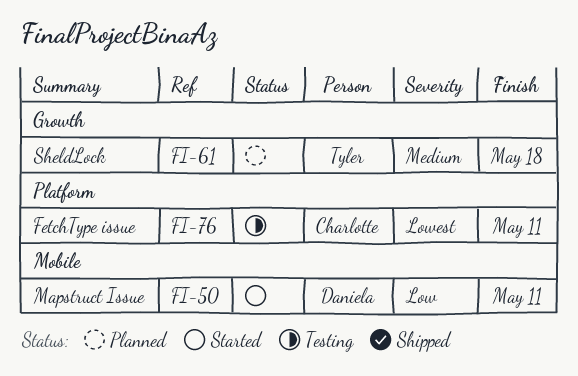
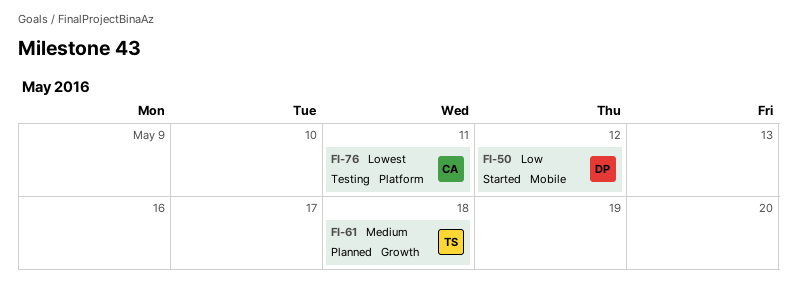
FI-50, due: May 11 -> May 12

